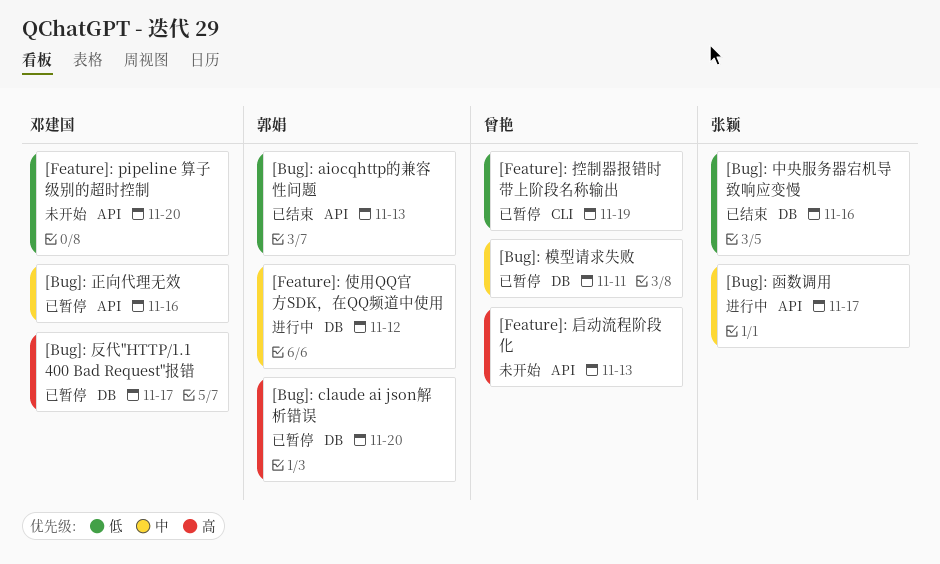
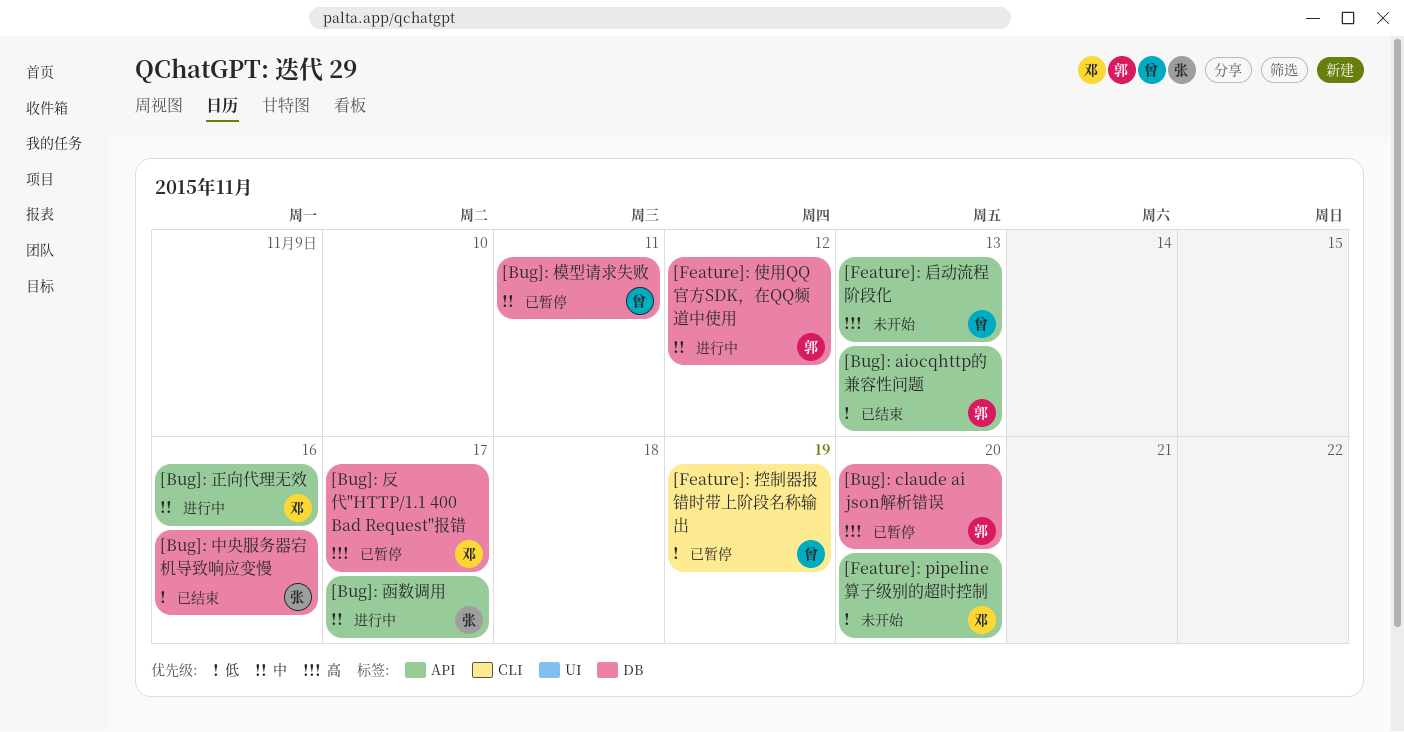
[Bug]: 正向代理无效, status: 已暂停 -> 进行中

